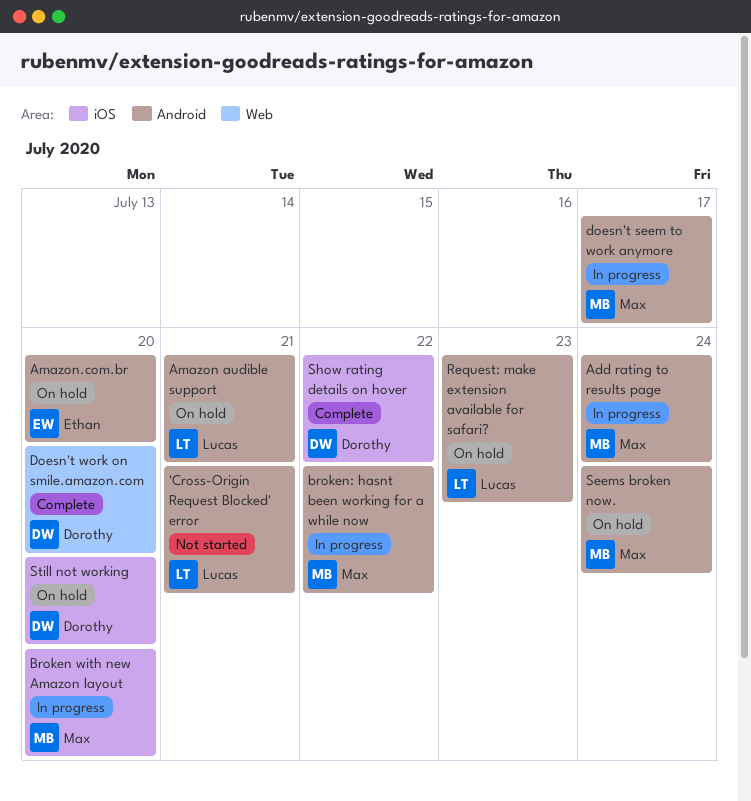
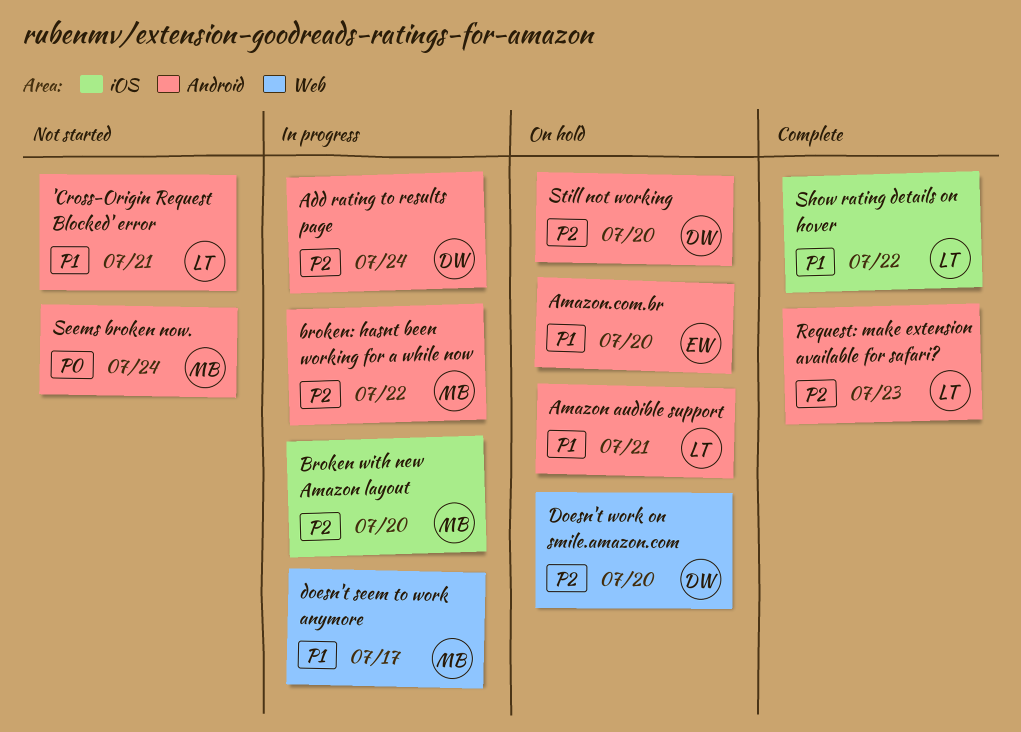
Add rating to results page, owner: Max -> Dorothy
doesn't seem to work anymore, label: Android -> Web
Doesn't work on smile.amazon.com, status: Complete -> On hold
Request: make extension available for safari?, status: On hold -> Complete
Seems broken now., status: On hold -> Not started
Show rating details on hover, owner: Dorothy -> Lucas
Still not working, label: iOS -> Android

